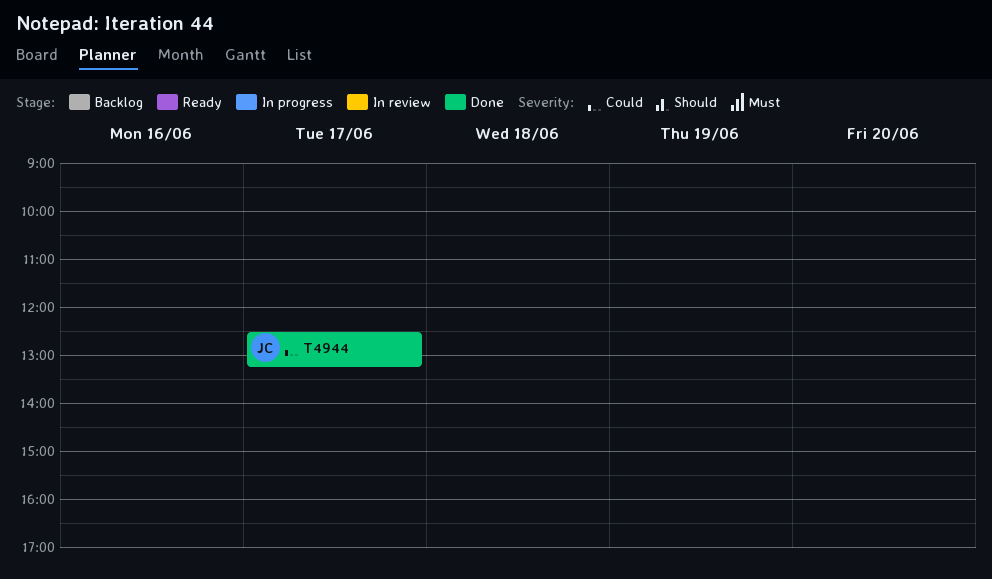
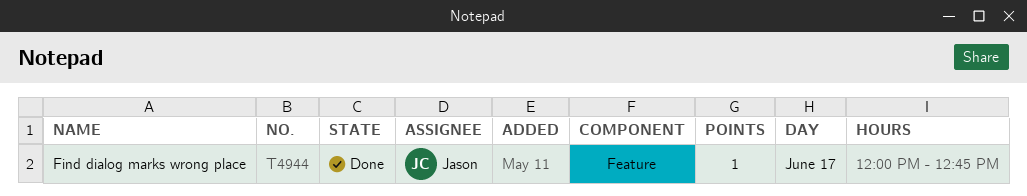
T4944, begins: 12:30 -> 12:00
T4944, ends: 13:15 -> 12:45

